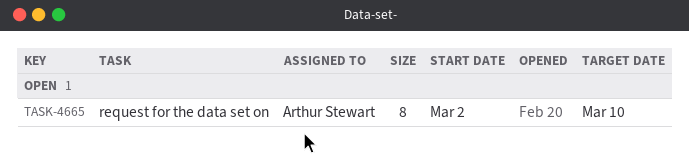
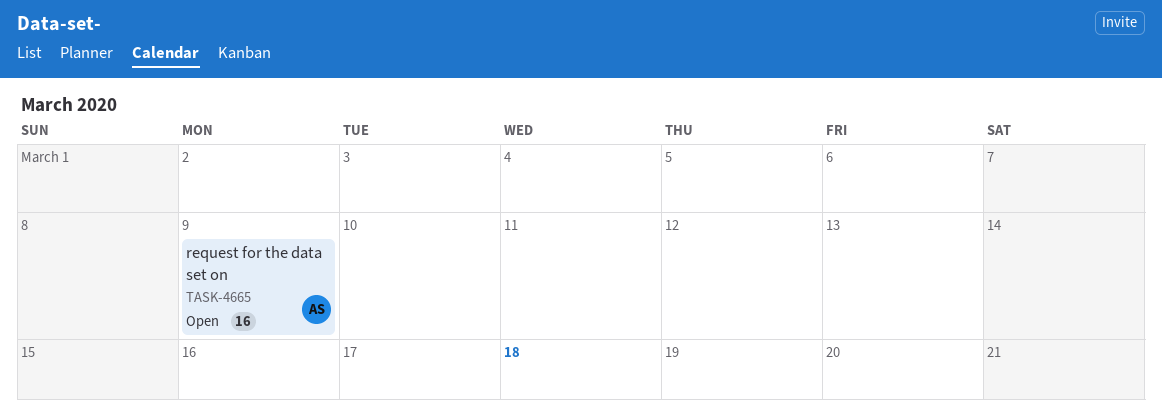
TASK-4665, estimate: 8 -> 16
TASK-4665, due: Mar 10 -> Mar 9

